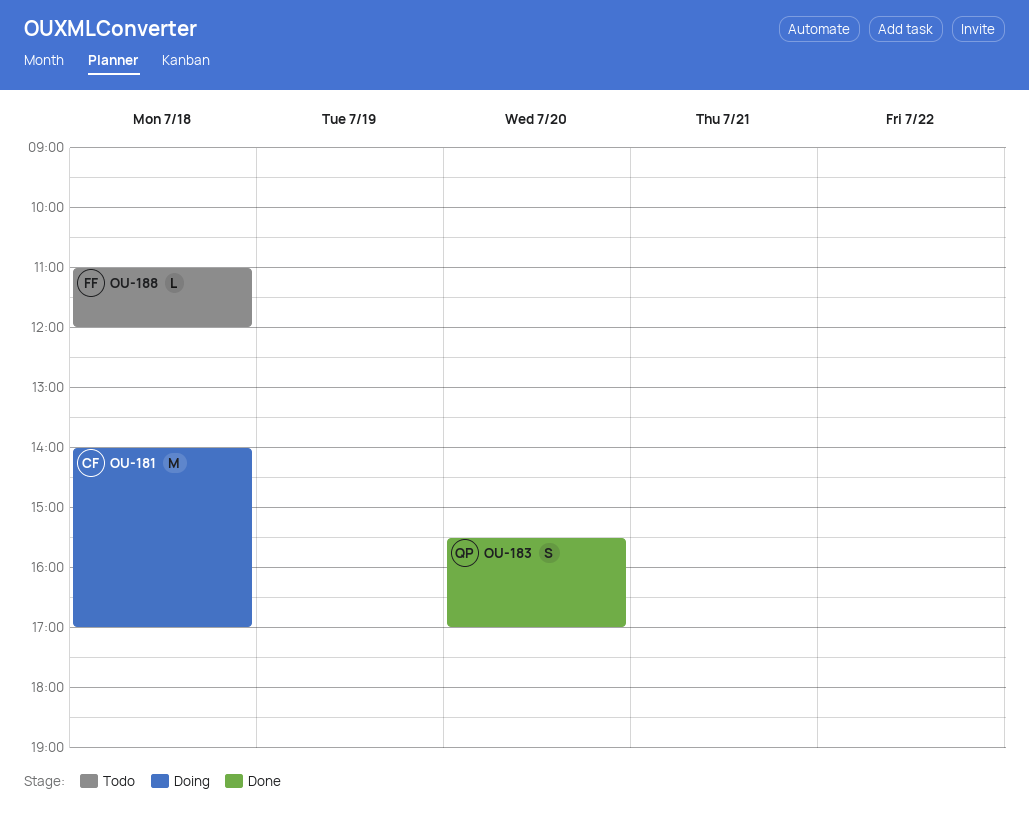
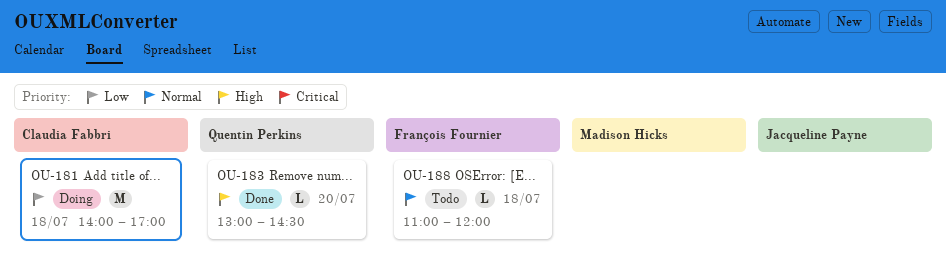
OU-183, estimate: S -> L
OU-183, begins: 15:30 -> 13:00
OU-183, ends: 17:00 -> 14:30

